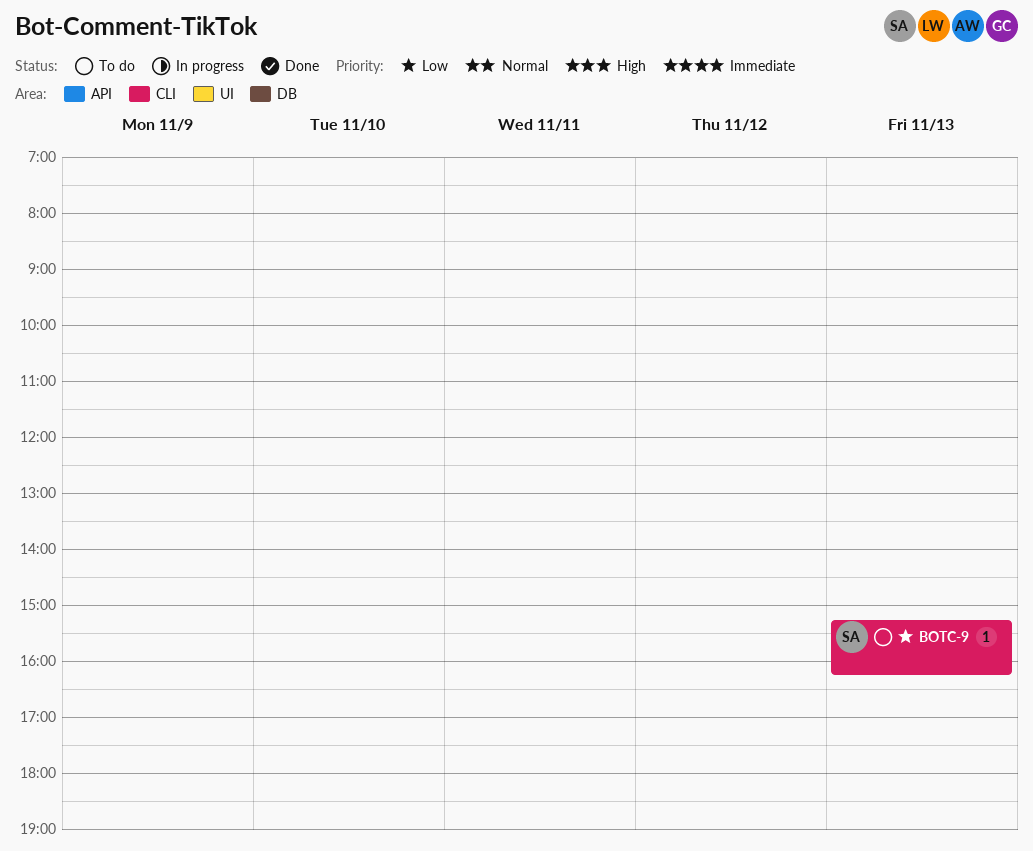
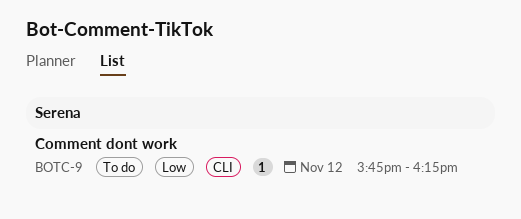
BOTC-9, day: Nov 13 -> Nov 12
BOTC-9, begins: 15:15 -> 15:45

